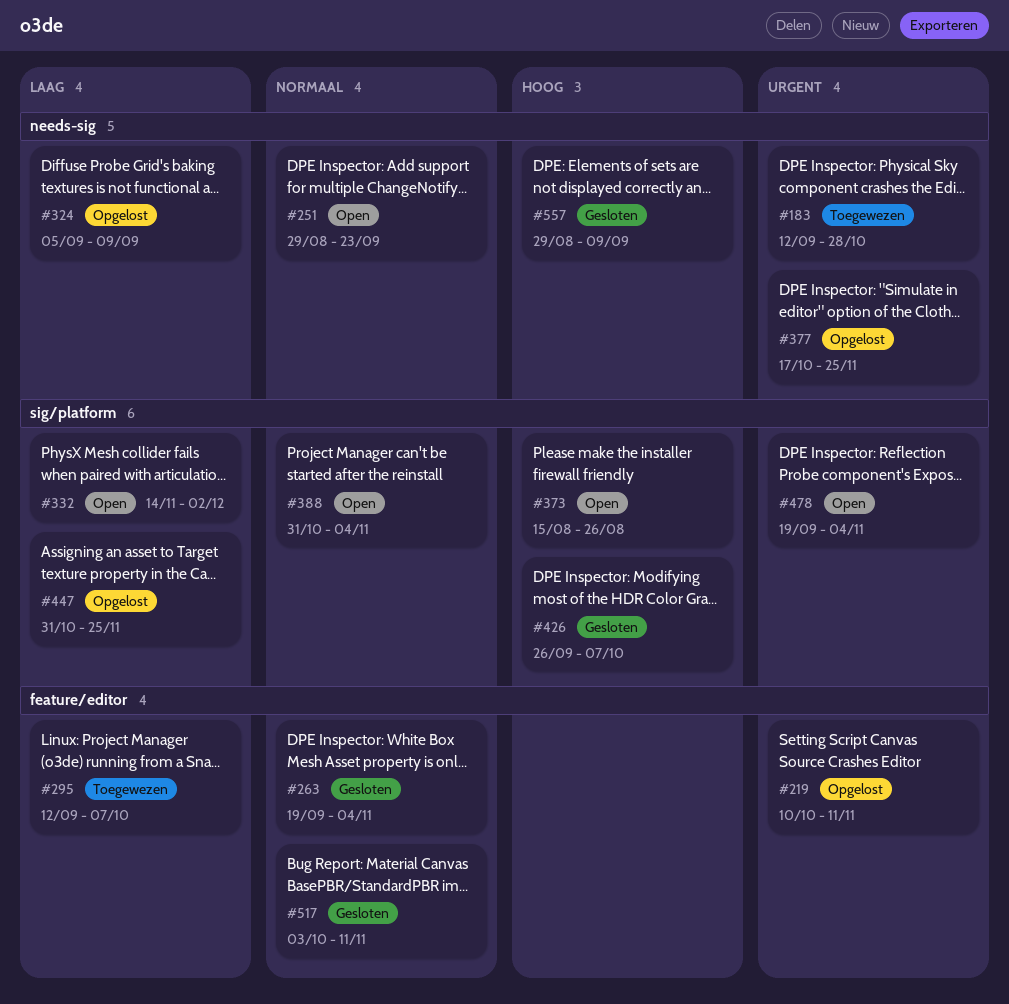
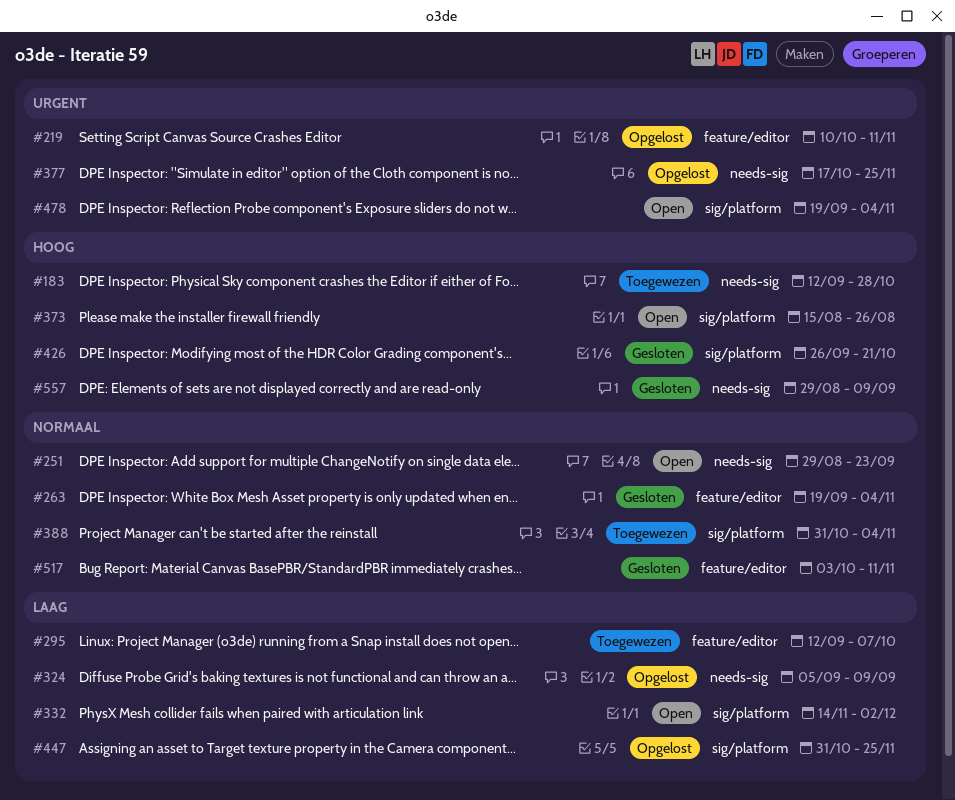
#183, priority: Urgent -> Hoog
#388, status: Open -> Toegewezen
#426, due: Oct 7 -> Oct 21

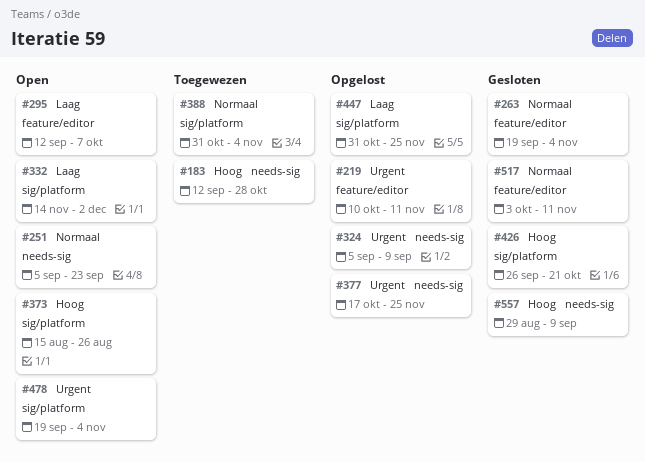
#251, start: Aug 29 -> Sep 5
#295, status: Toegewezen -> Open
#324, priority: Laag -> Urgent

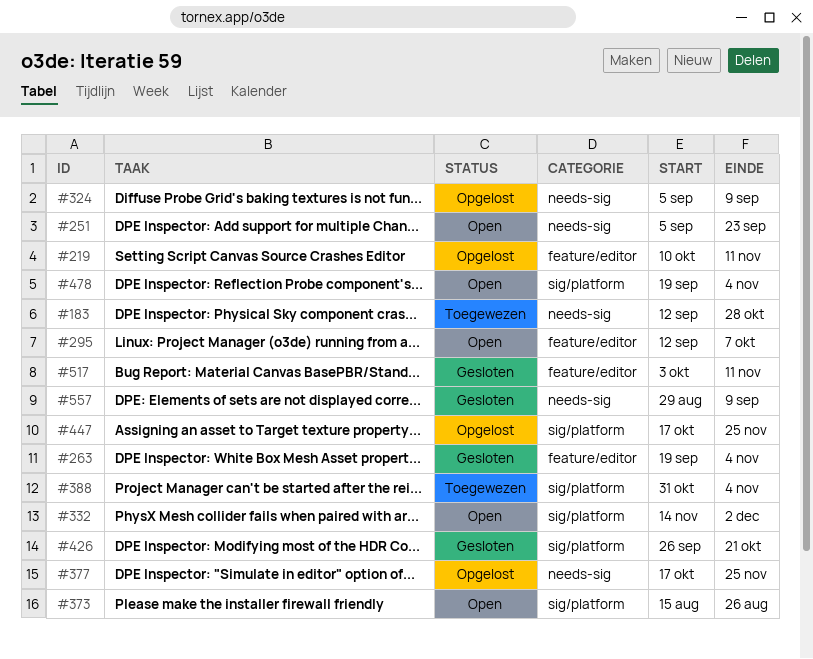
#447, start: Oct 31 -> Oct 17

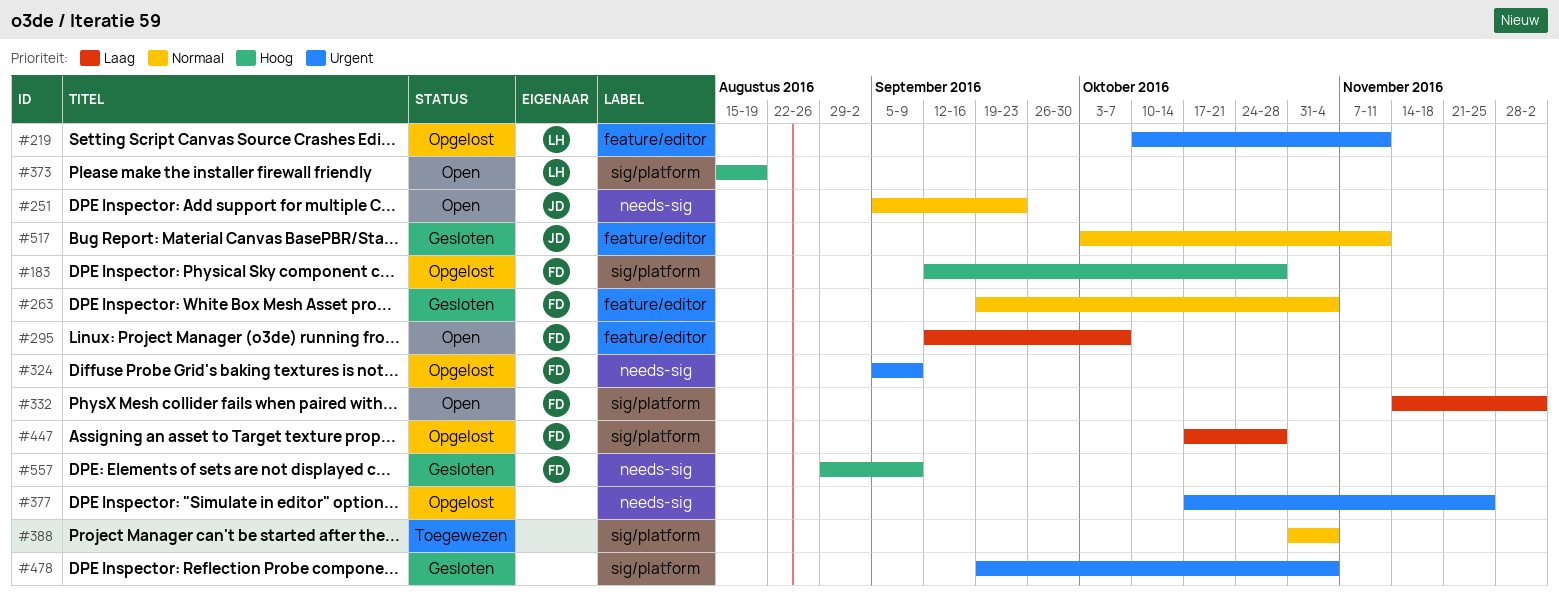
#183, status: Toegewezen -> Opgelost
#183, label: needs-sig -> sig/platform
#373, due: Aug 26 -> Aug 19
#426: present -> none
#447, due: Nov 25 -> Oct 28
#478, status: Open -> Gesloten

